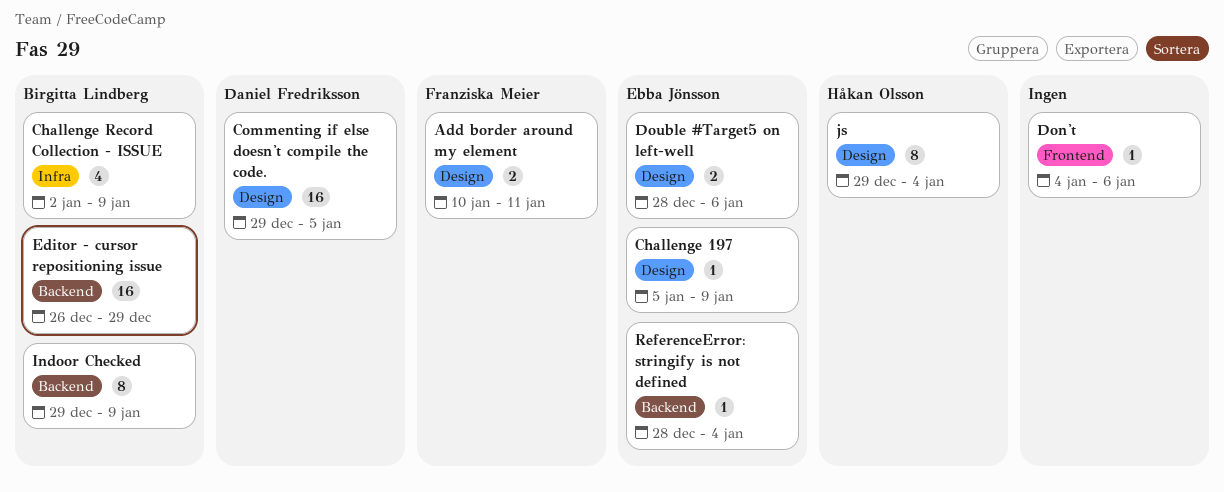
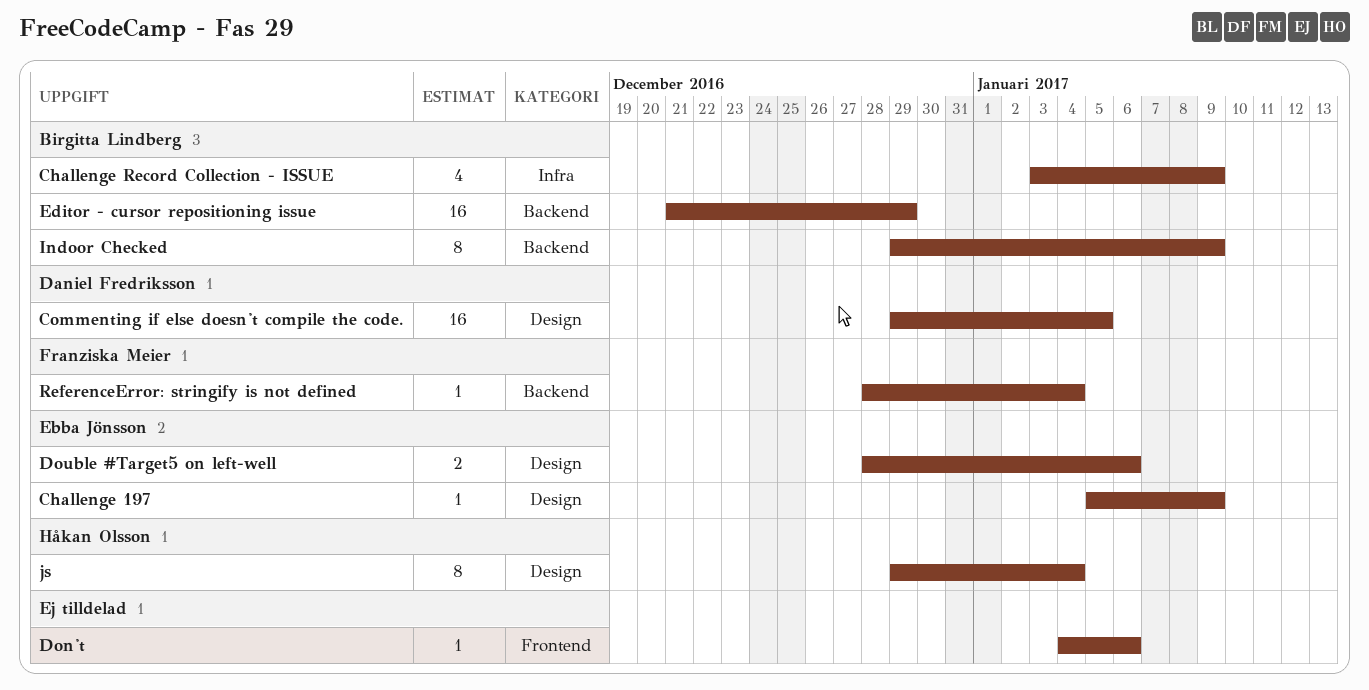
Add border around my element: present -> none
Challenge Record Collection - ISSUE, start: Jan 2 -> Jan 3
Editor - cursor repositioning issue, start: Dec 26 -> Dec 21
ReferenceError: stringify is not defined, owner: Ebba Jönsson -> Franziska Meier

